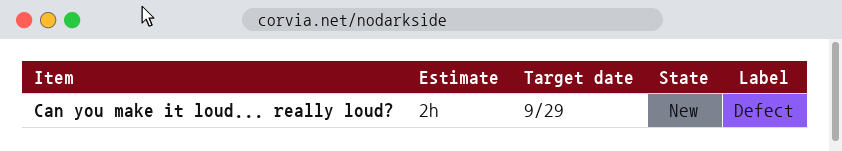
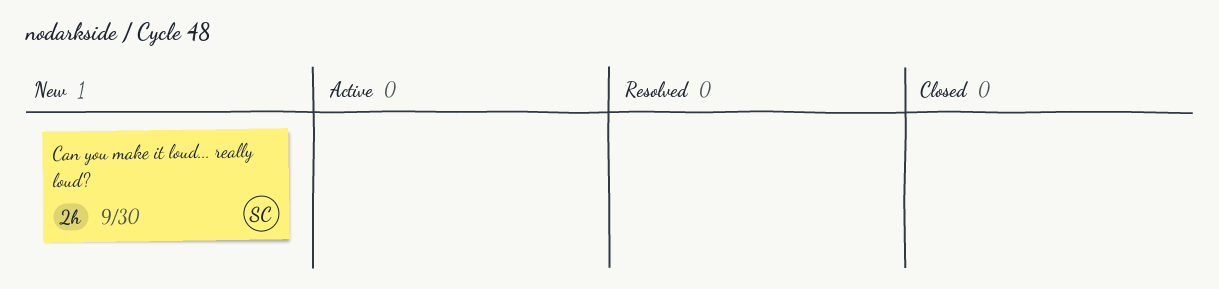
Can you make it loud... really loud?, due: Sep 29 -> Sep 30

